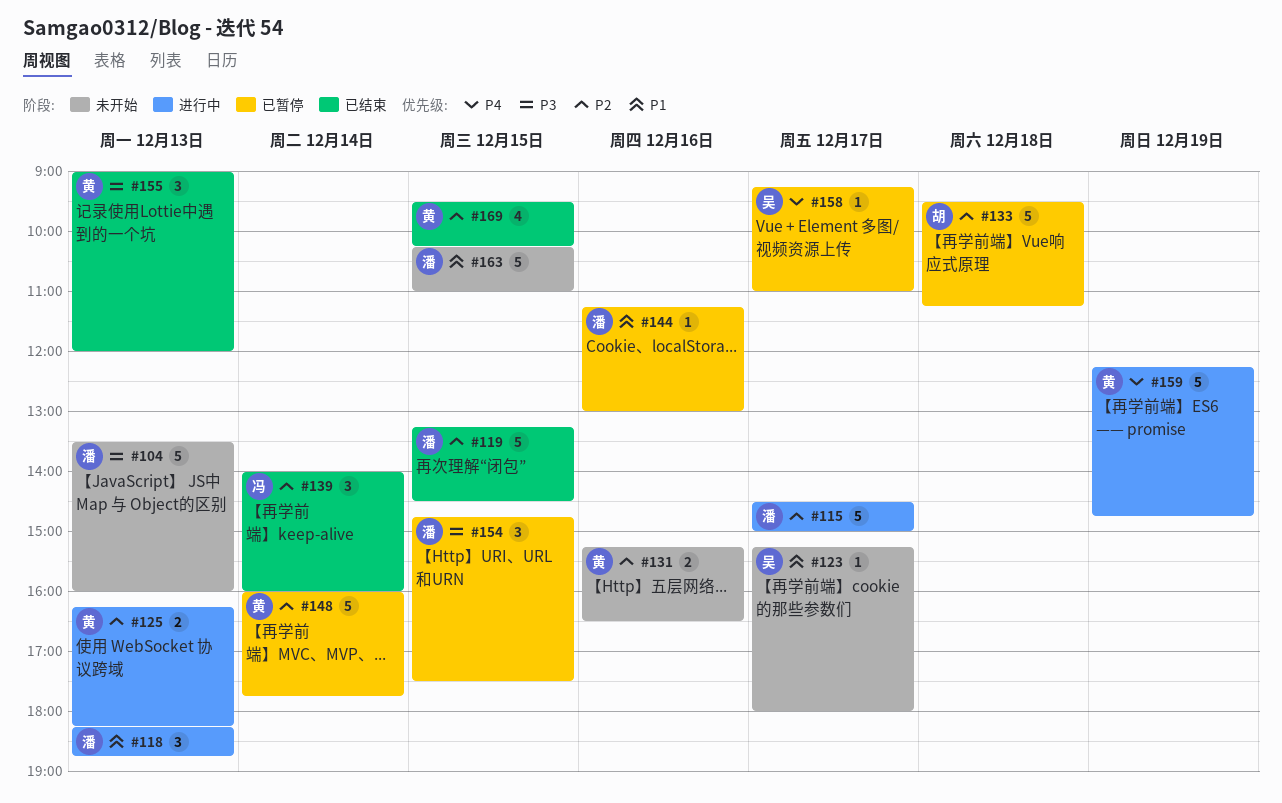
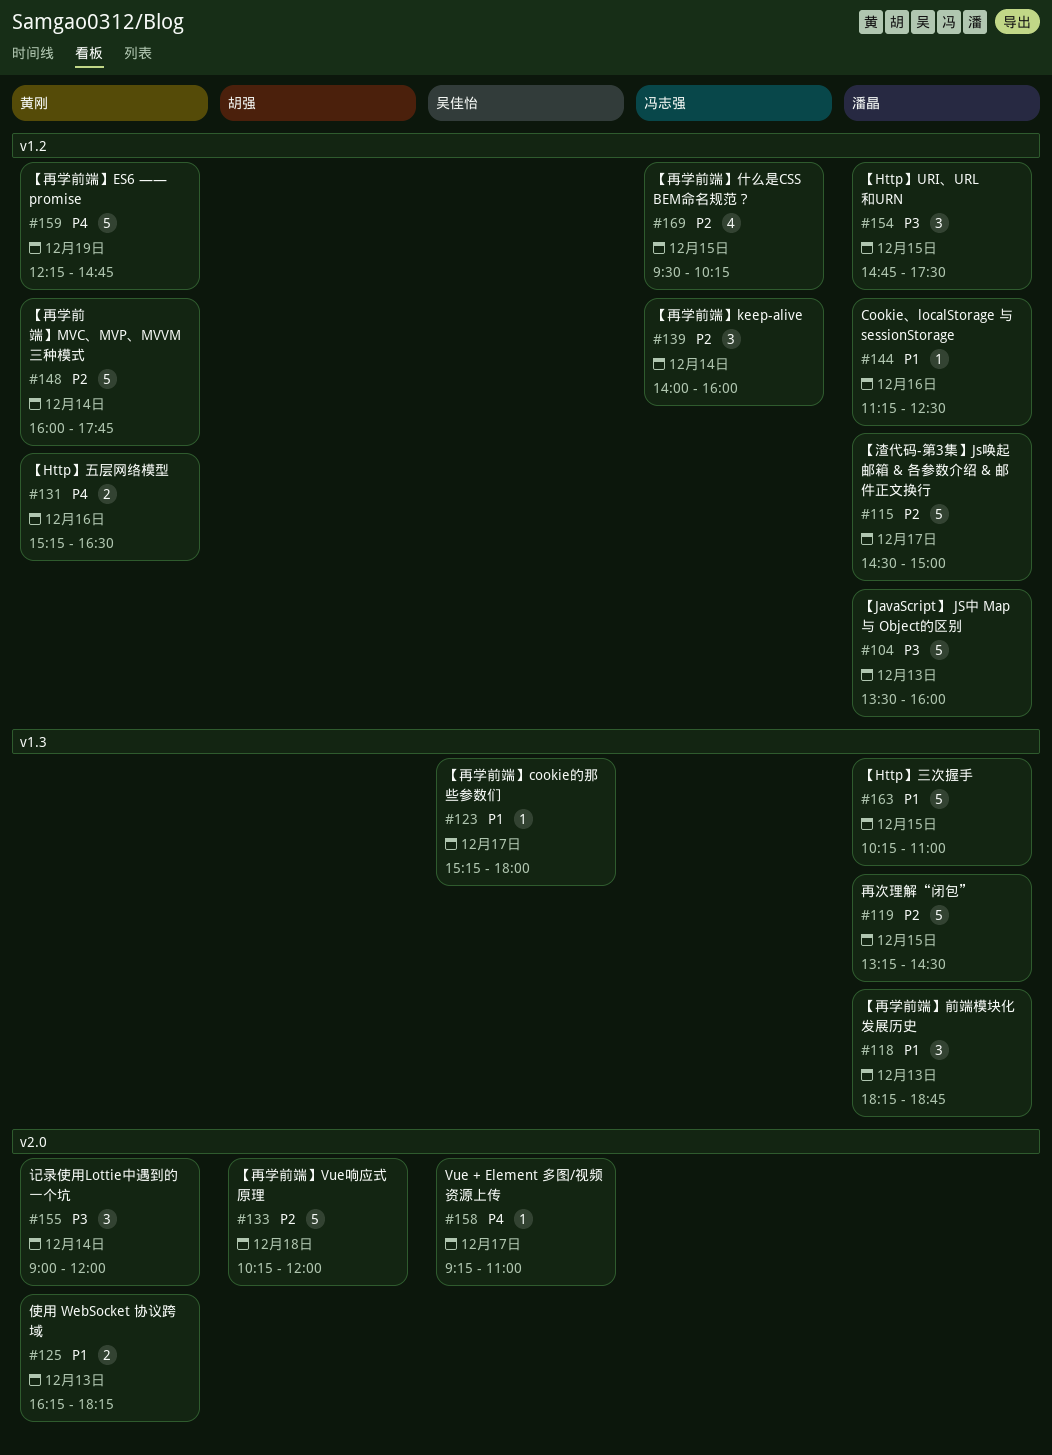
#125, priority: P2 -> P1
#131, priority: P2 -> P4
#133, begins: 09:30 -> 10:15
#133, ends: 11:15 -> 12:00
#144, ends: 13:00 -> 12:30
#155, day: Dec 13 -> Dec 14
#169, owner: 黄刚 -> 冯志强

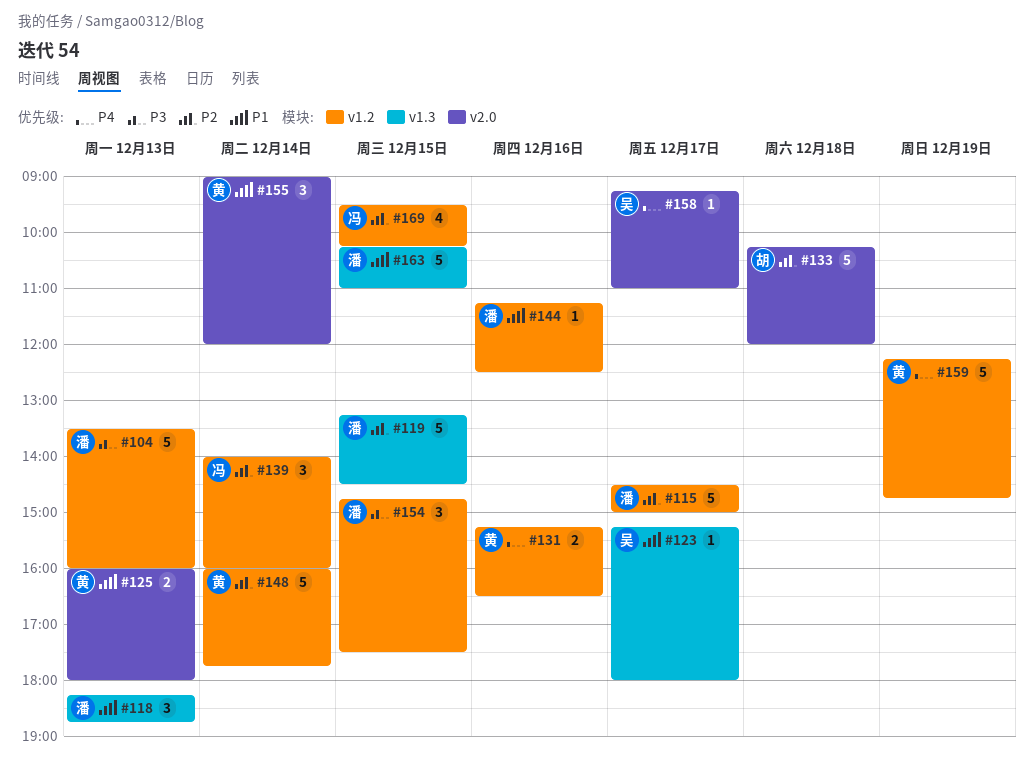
#125, begins: 16:15 -> 16:00
#125, ends: 18:15 -> 18:00
#155, priority: P3 -> P1

